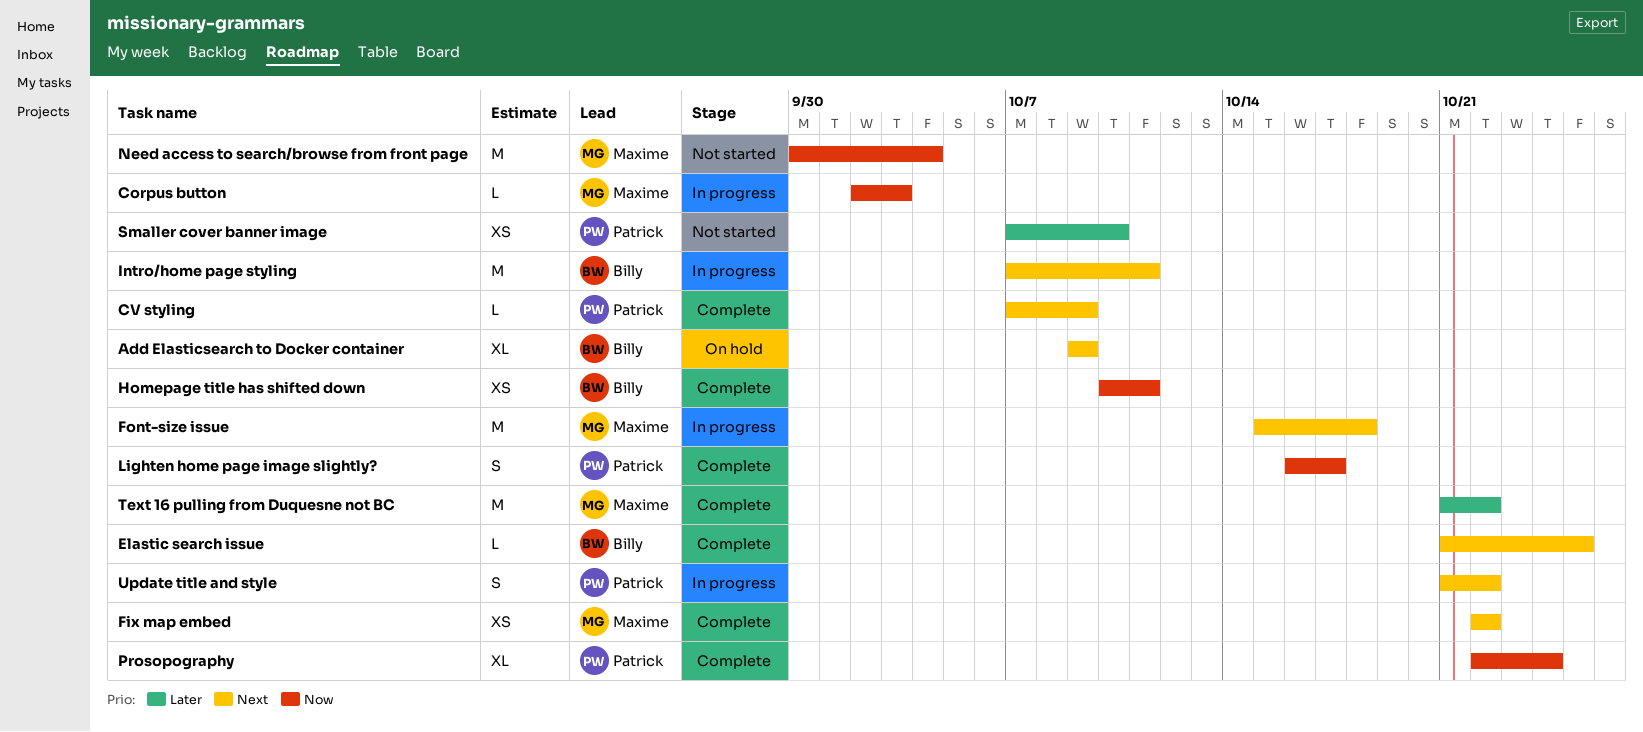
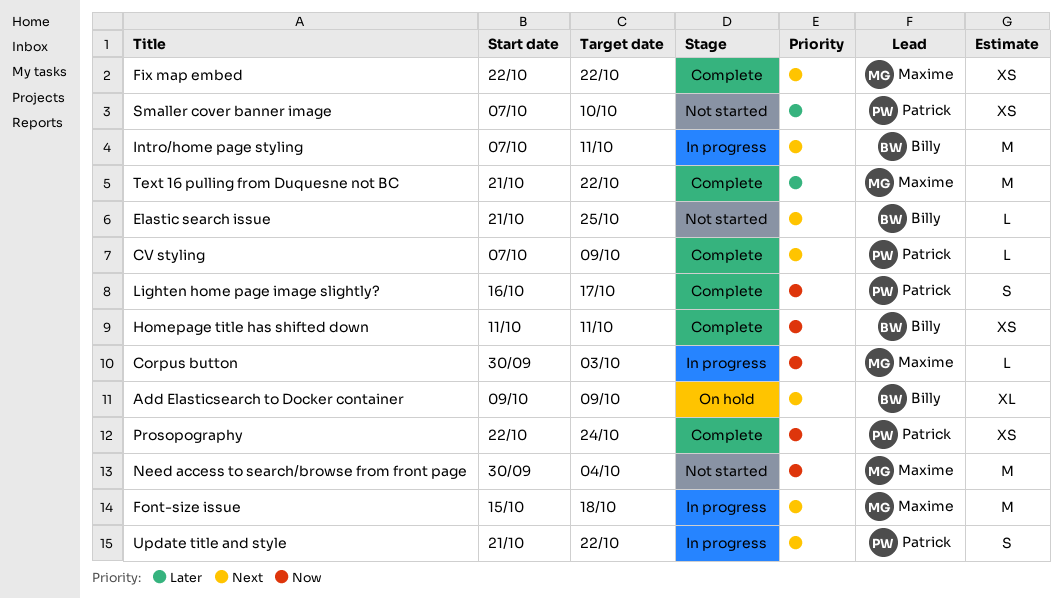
Corpus button, start: Oct 2 -> Sep 30
Elastic search issue, status: Complete -> Not started
Homepage title has shifted down, start: Oct 10 -> Oct 11
Prosopography, estimate: XL -> XS

